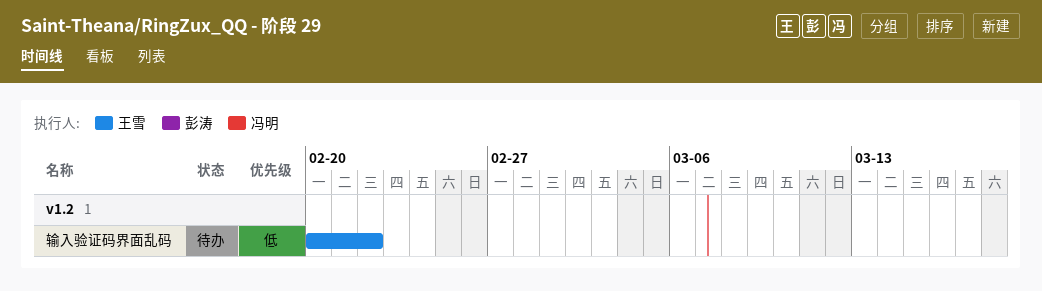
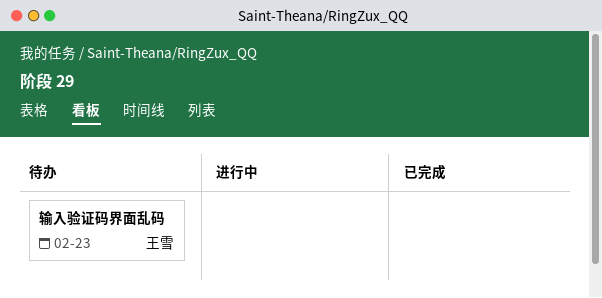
输入验证码界面乱码, due: Feb 22 -> Feb 23

